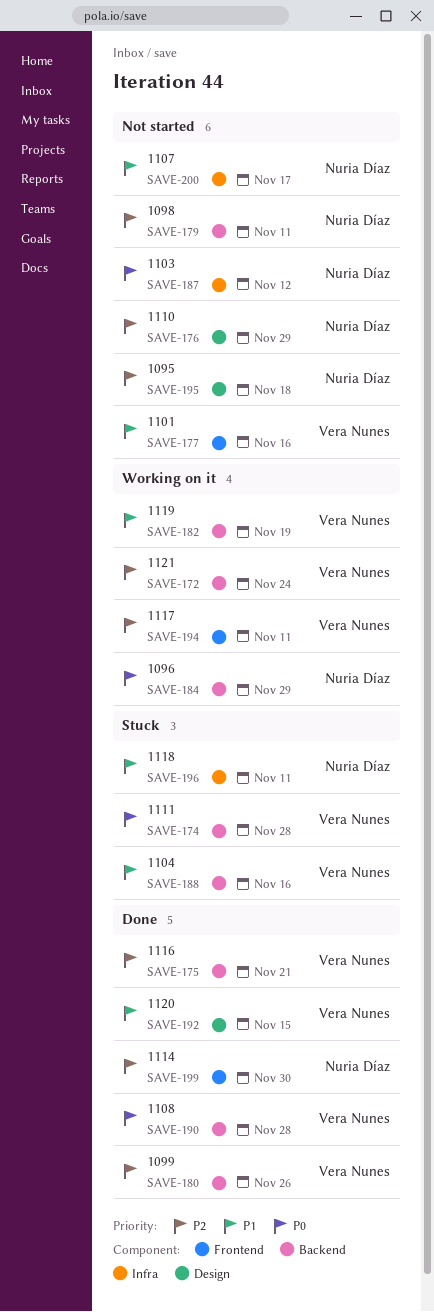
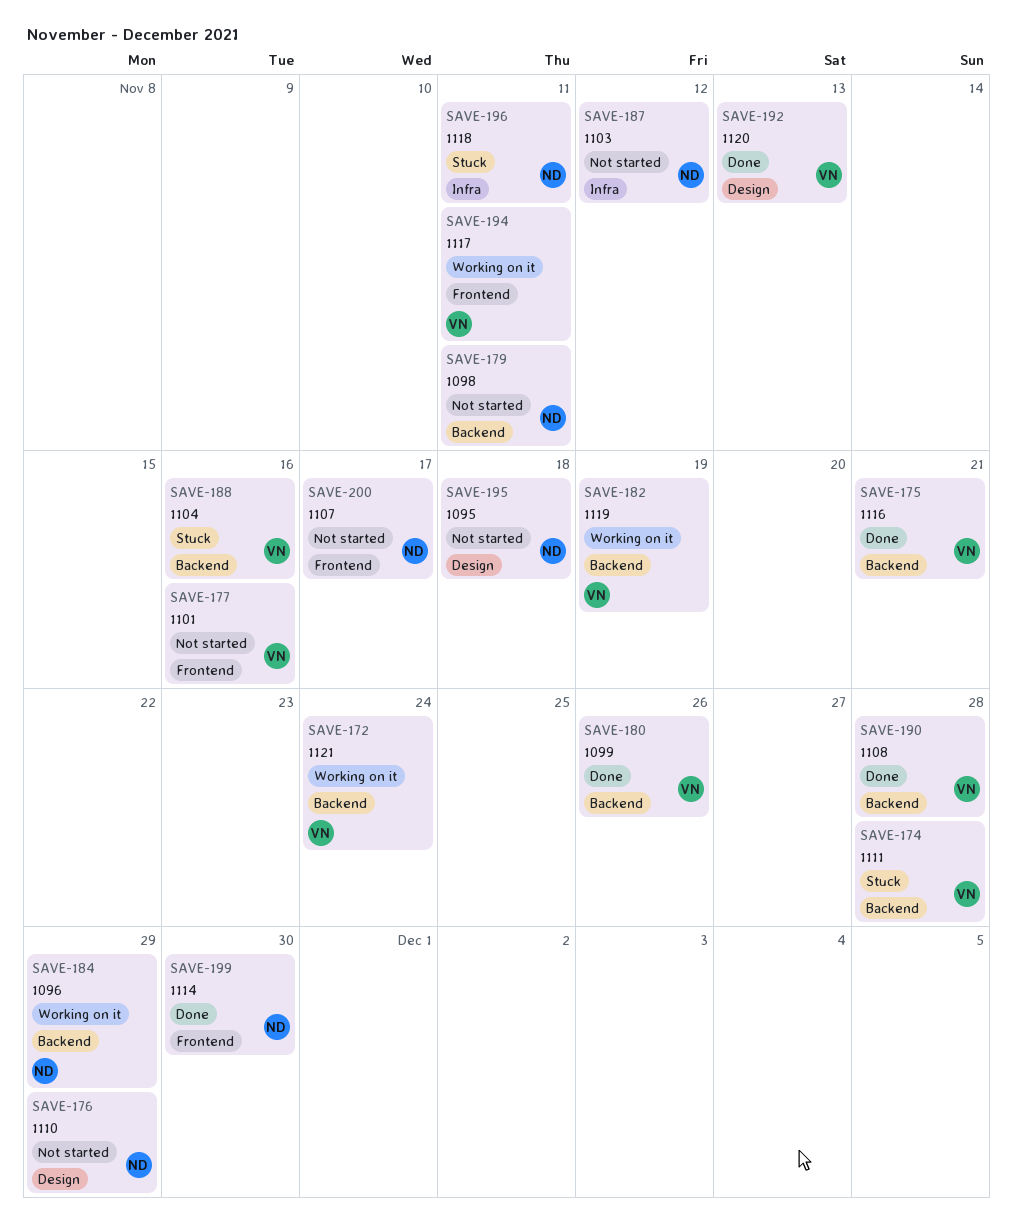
SAVE-192, due: Nov 15 -> Nov 13
SAVE-200, label: Infra -> Frontend

